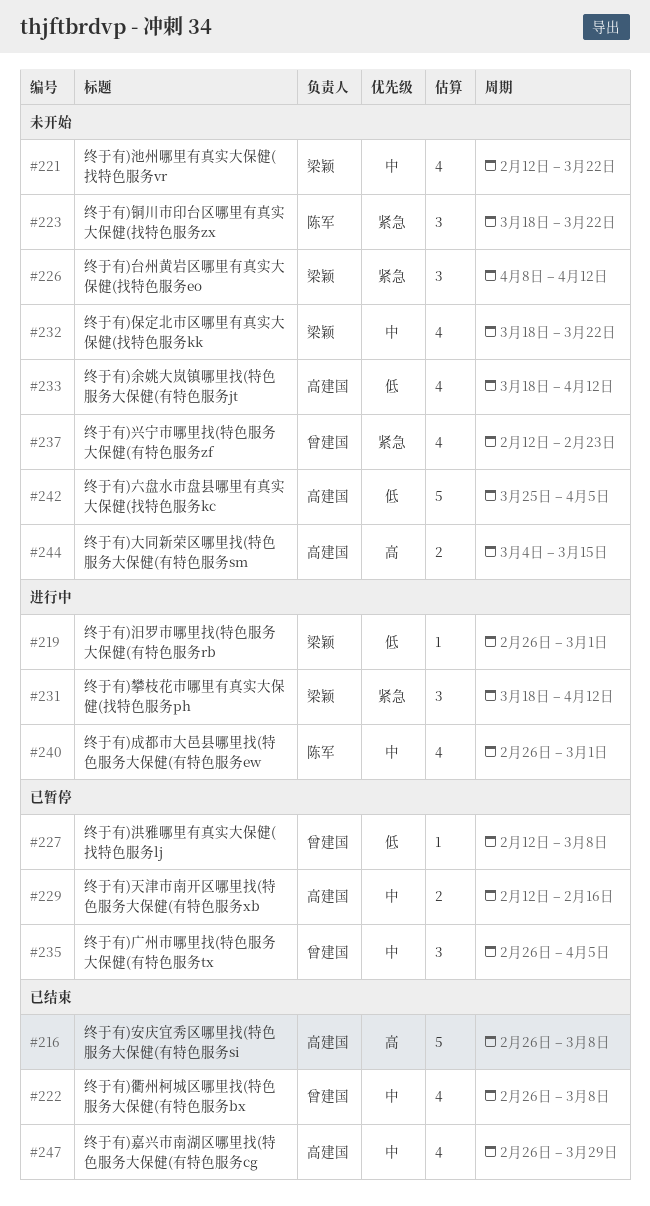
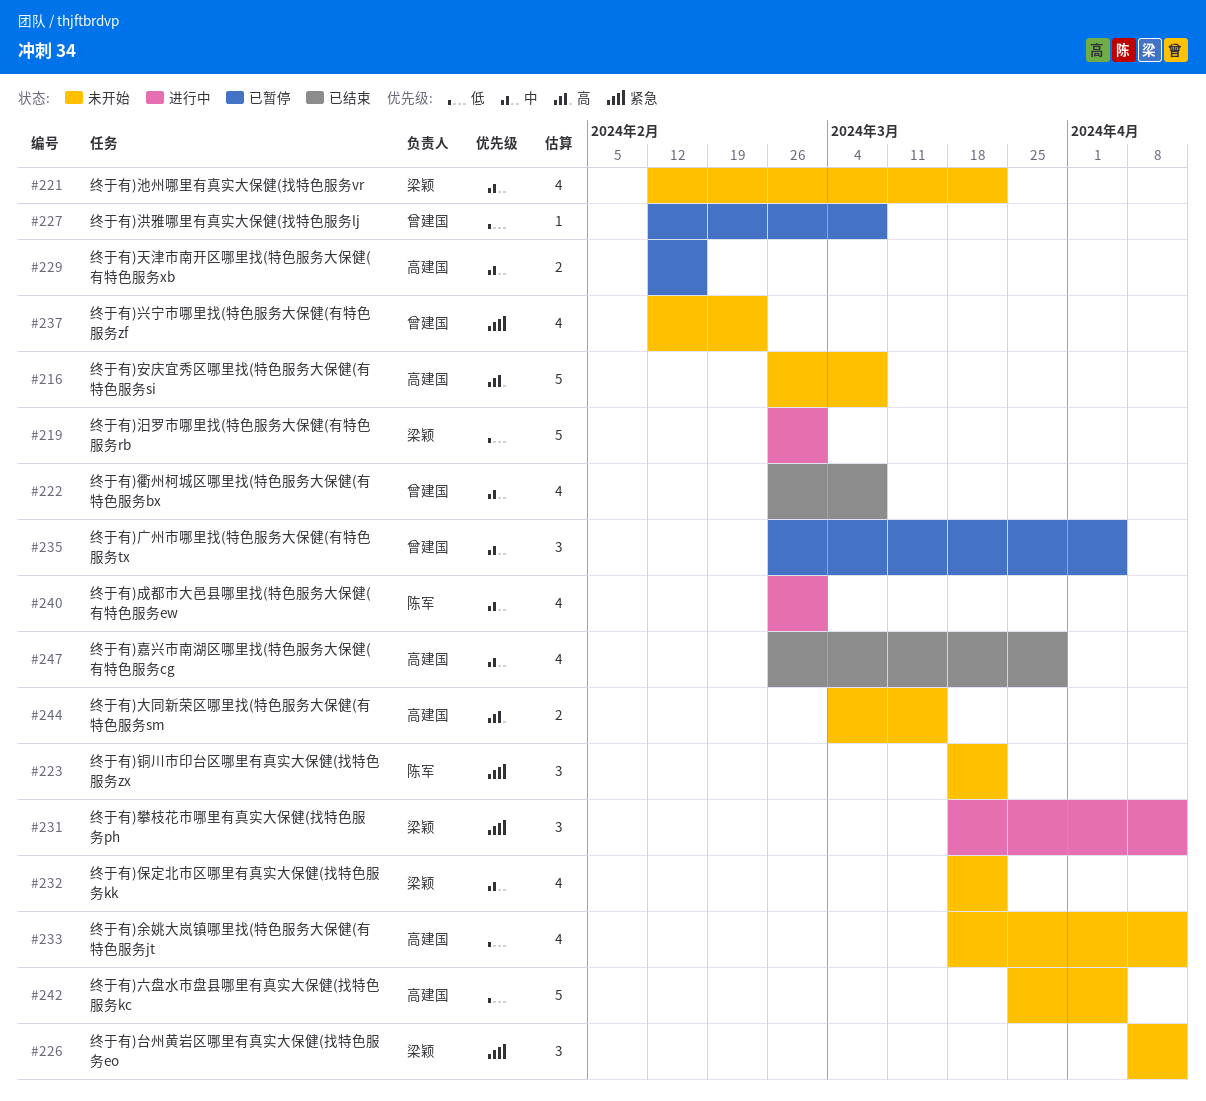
#216, status: 已结束 -> 未开始
#219, estimate: 1 -> 5

